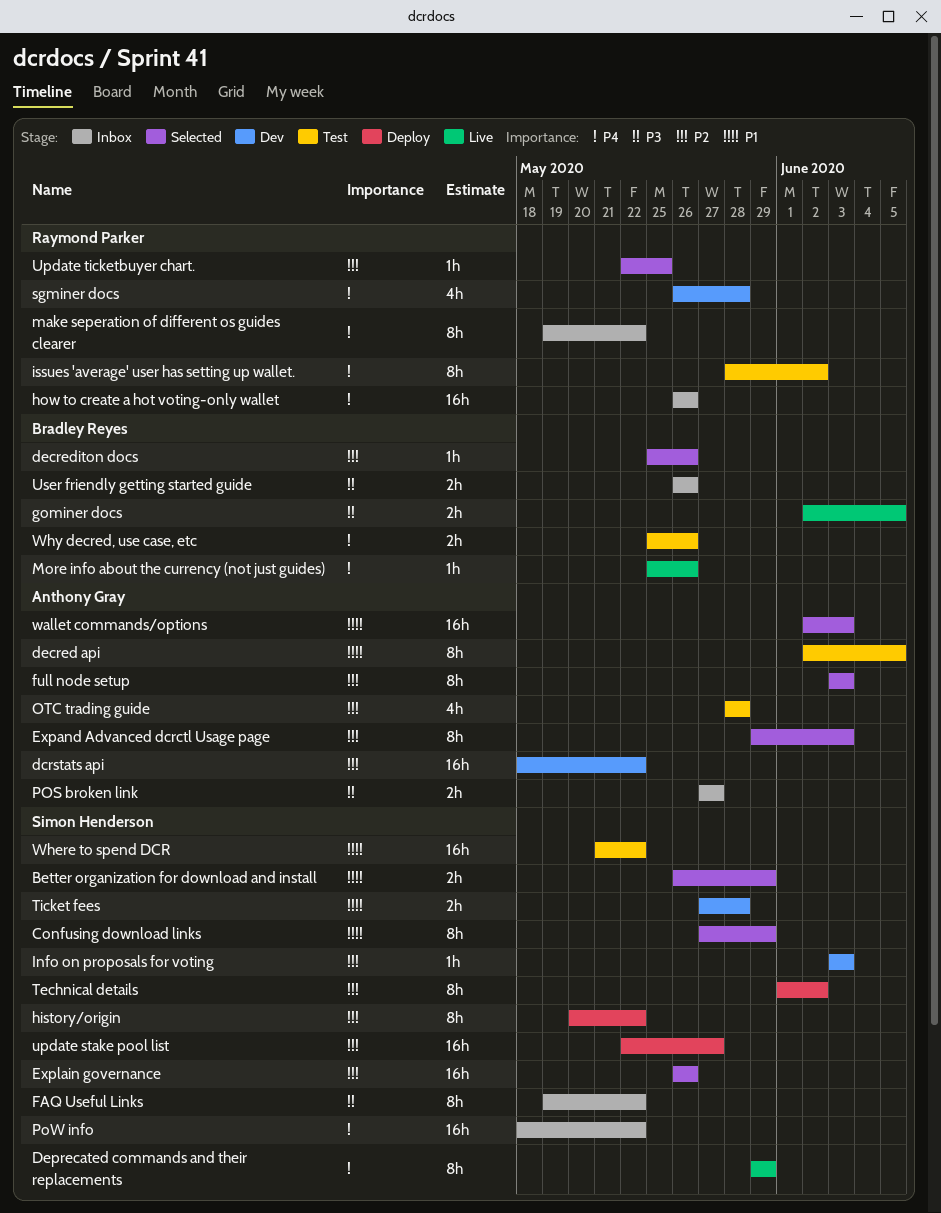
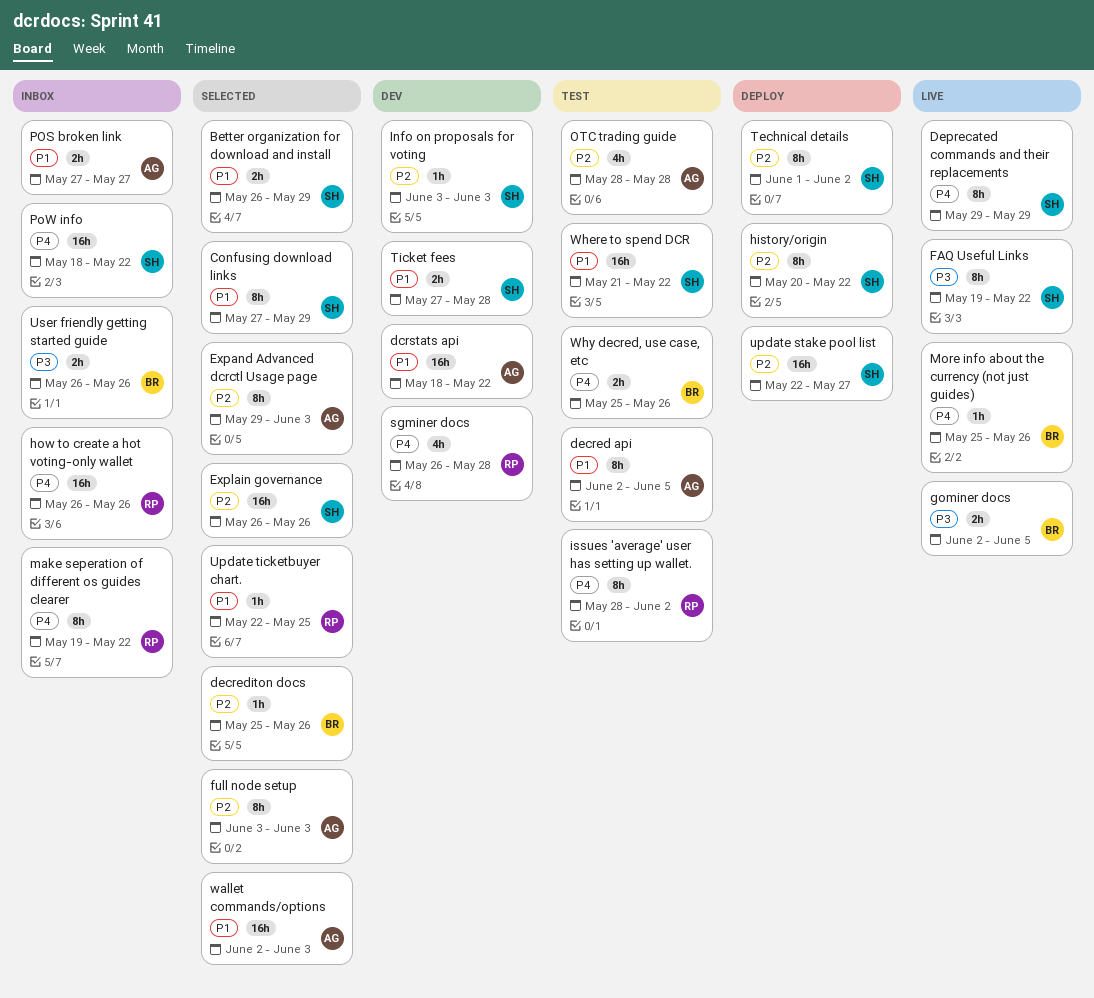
dcrstats api, priority: P2 -> P1
FAQ Useful Links, status: Inbox -> Live
POS broken link, priority: P3 -> P1
Update ticketbuyer chart., priority: P2 -> P1

